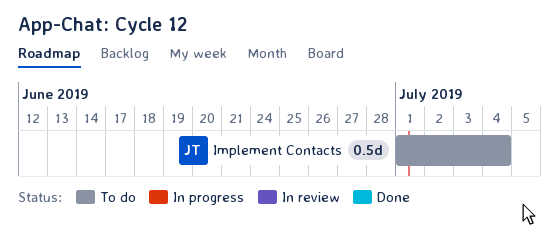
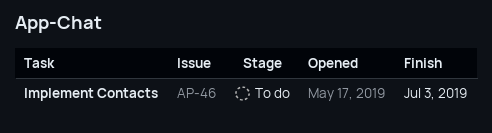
Implement Contacts, due: Jul 4 -> Jul 3

